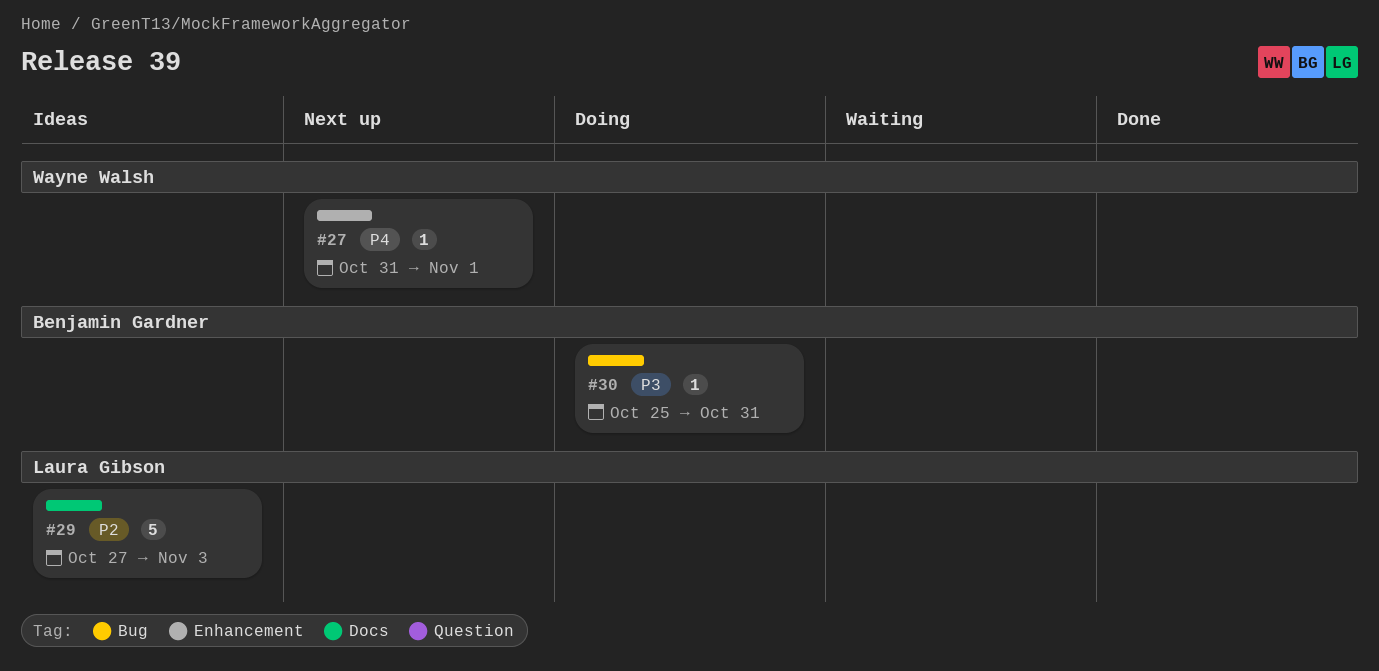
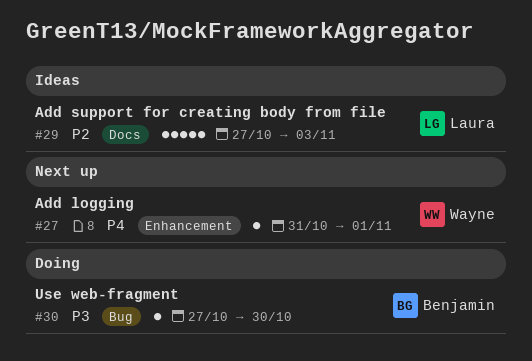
#30, start: Oct 25 -> Oct 27
#30, due: Oct 31 -> Oct 30

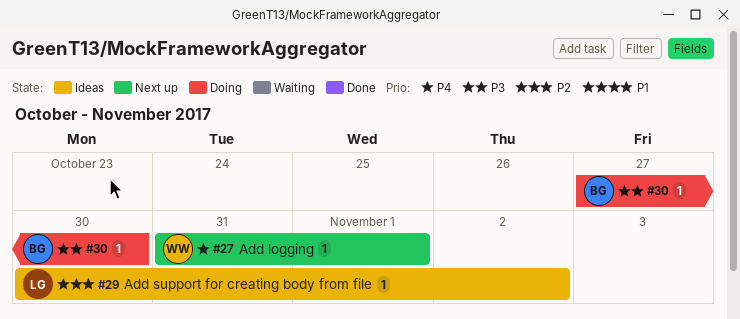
#29, estimate: 5 -> 1
#29, start: Oct 27 -> Oct 30
#29, due: Nov 3 -> Nov 2

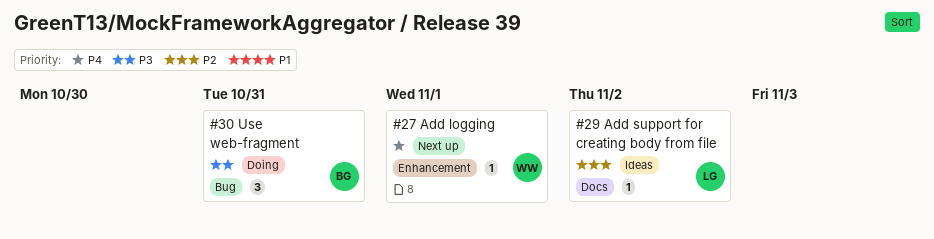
#30, estimate: 1 -> 3
#30, due: Oct 30 -> Oct 31

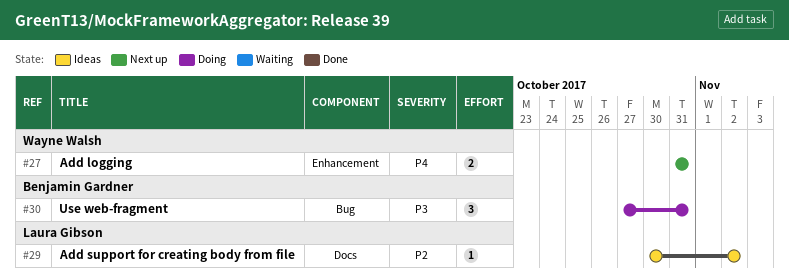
#27, estimate: 1 -> 2
#27, due: Nov 1 -> Oct 31

